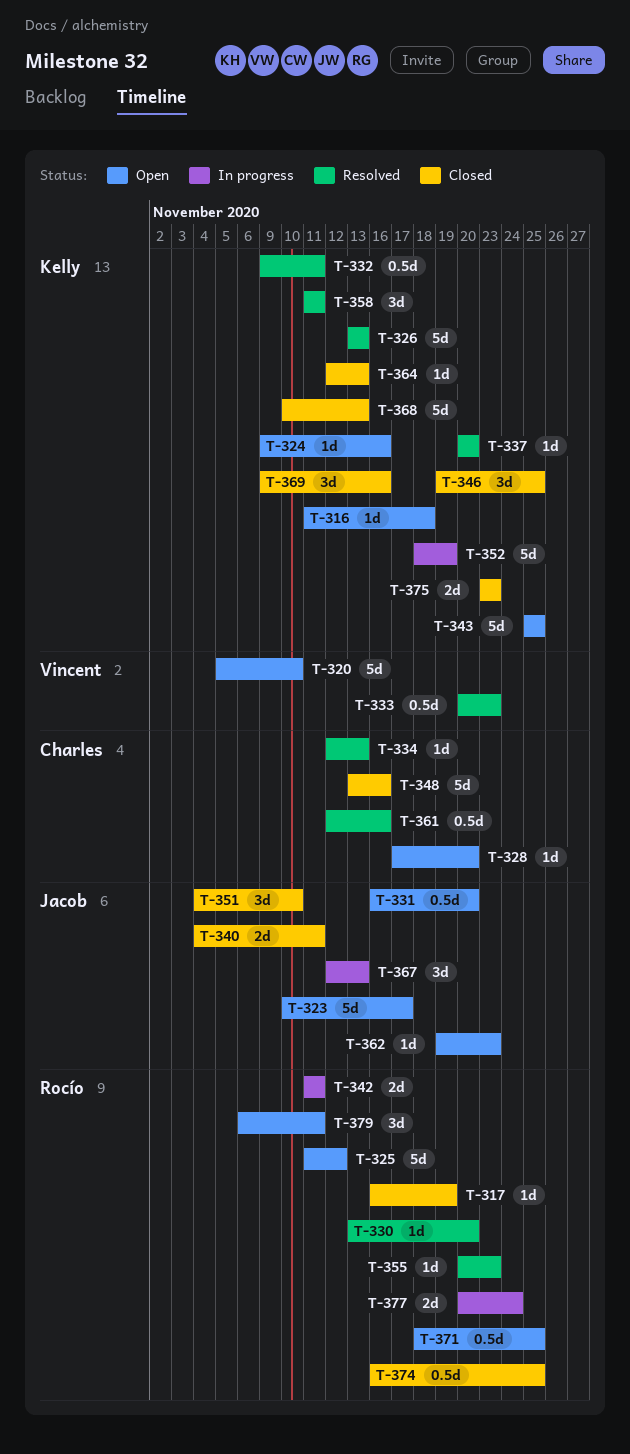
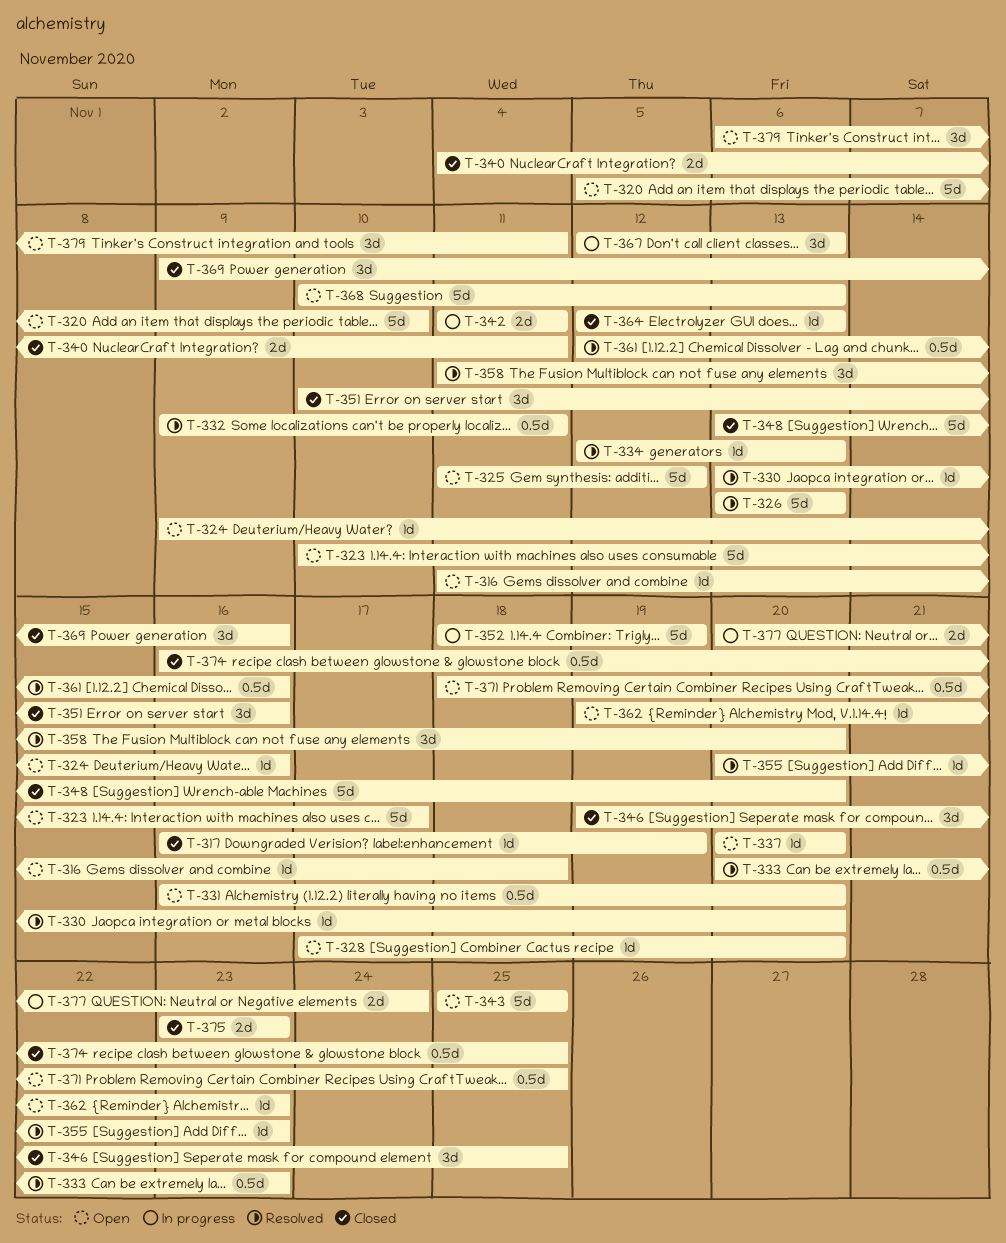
T-337, status: Resolved -> Open
T-348, due: Nov 16 -> Nov 20
T-351, start: Nov 4 -> Nov 10
T-351, due: Nov 10 -> Nov 16
T-358, due: Nov 11 -> Nov 20
T-368, status: Closed -> Open

